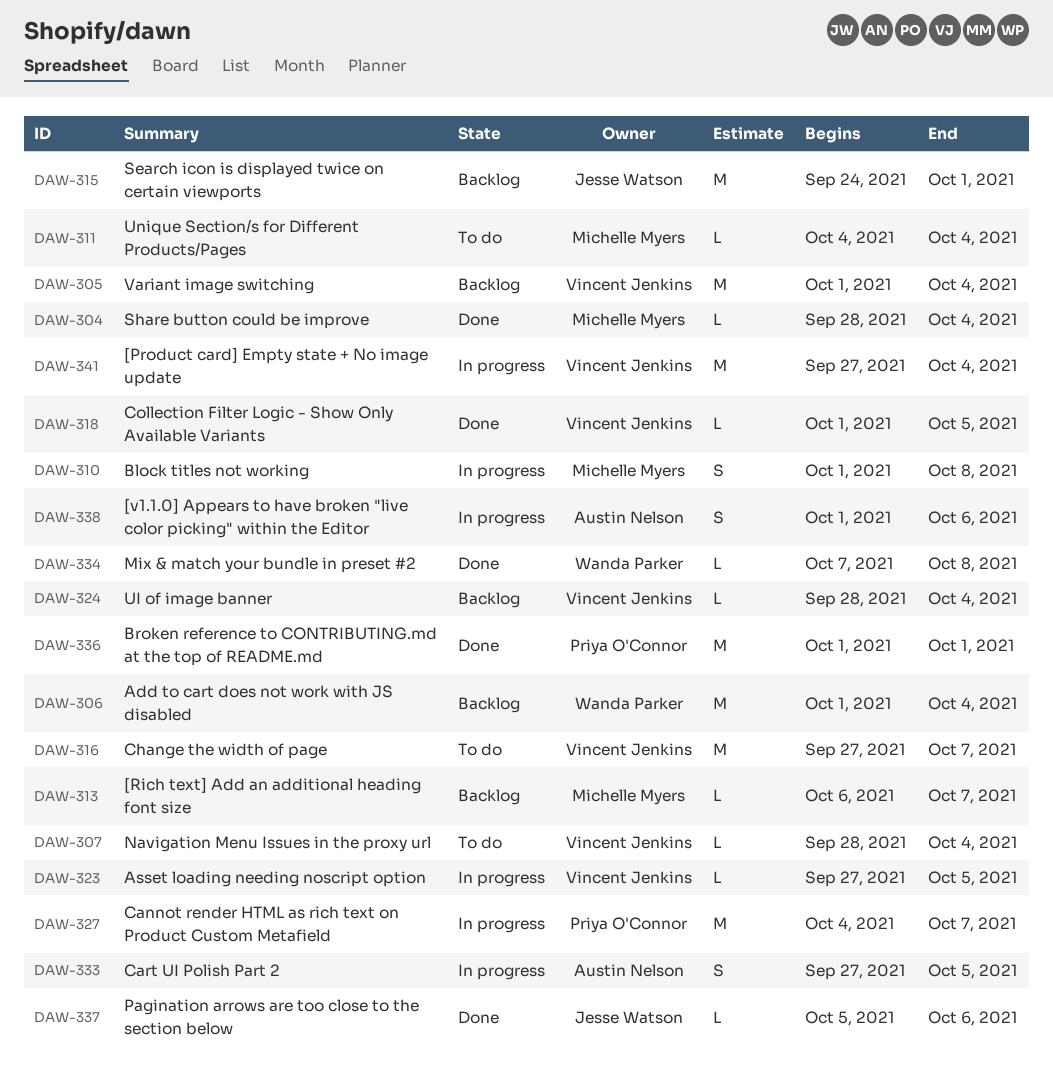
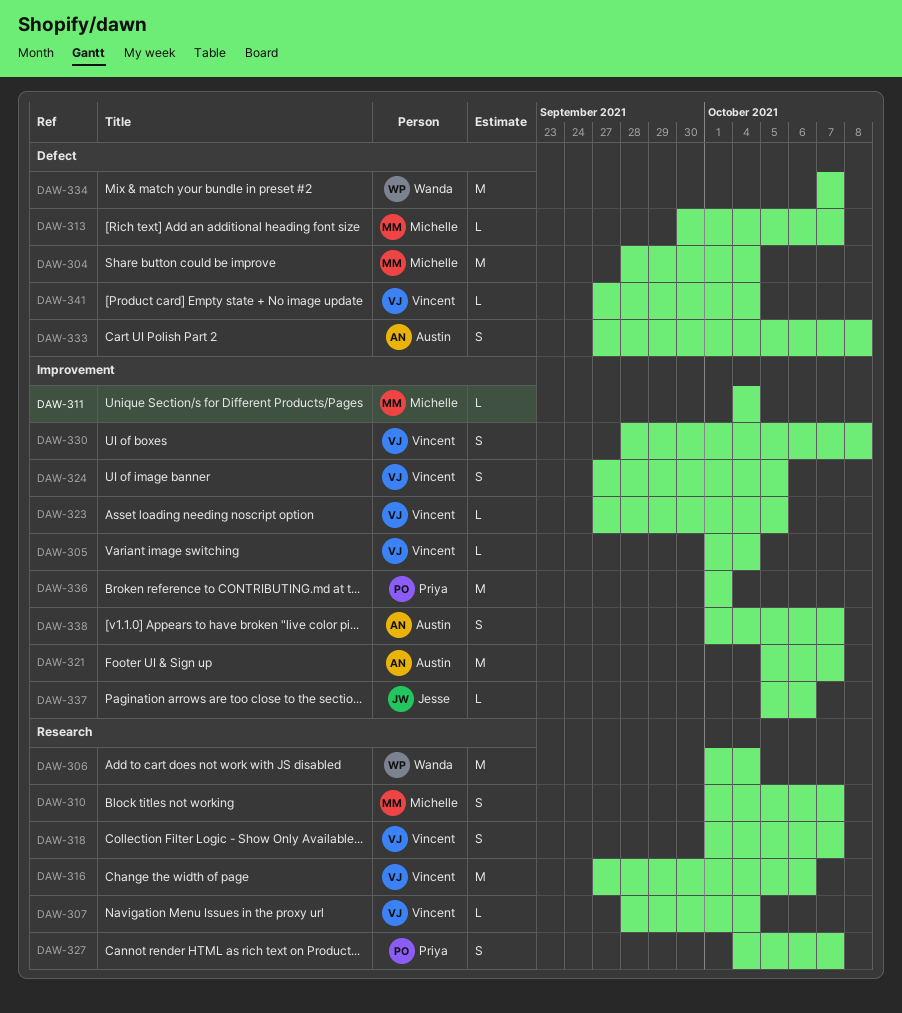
DAW-304, estimate: L -> M
DAW-305, estimate: M -> L
DAW-310, due: Oct 8 -> Oct 7
DAW-313, start: Oct 6 -> Sep 30
DAW-315: present -> none
DAW-316, due: Oct 7 -> Oct 6
DAW-318, estimate: L -> S
DAW-318, due: Oct 5 -> Oct 7
DAW-321: none -> present
DAW-324, estimate: L -> S
DAW-324, start: Sep 28 -> Sep 27
DAW-324, due: Oct 4 -> Oct 5
DAW-327, estimate: M -> S
DAW-330: none -> present
DAW-333, due: Oct 5 -> Oct 8
DAW-334, estimate: L -> M
DAW-334, due: Oct 8 -> Oct 7
DAW-338, due: Oct 6 -> Oct 7
DAW-341, estimate: M -> L

